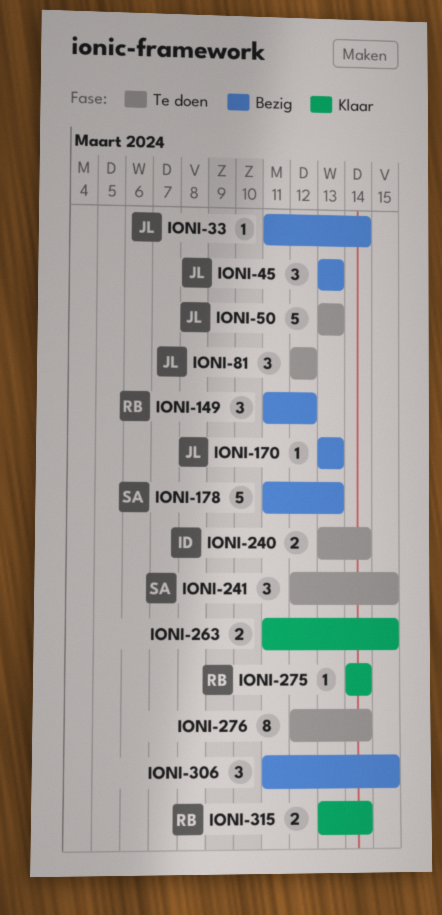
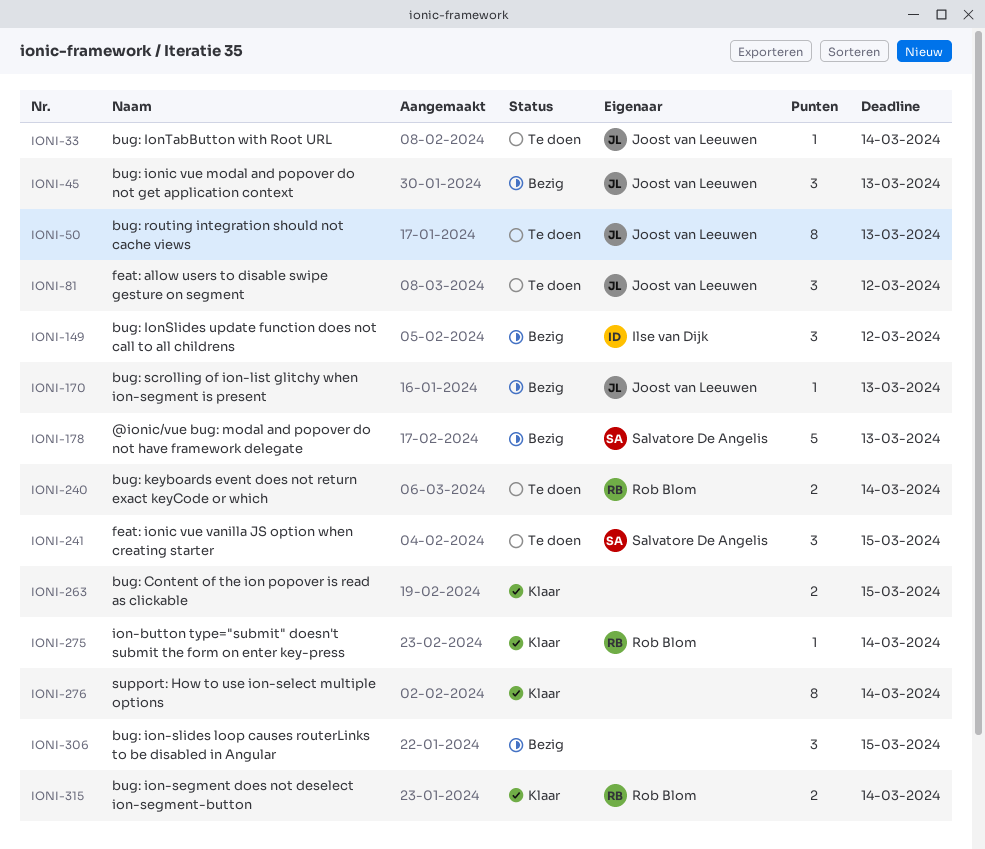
IONI-33, status: Bezig -> Te doen
IONI-50, estimate: 5 -> 8
IONI-149, owner: Rob Blom -> Ilse van Dijk
IONI-240, owner: Ilse van Dijk -> Rob Blom
IONI-276, status: Te doen -> Klaar

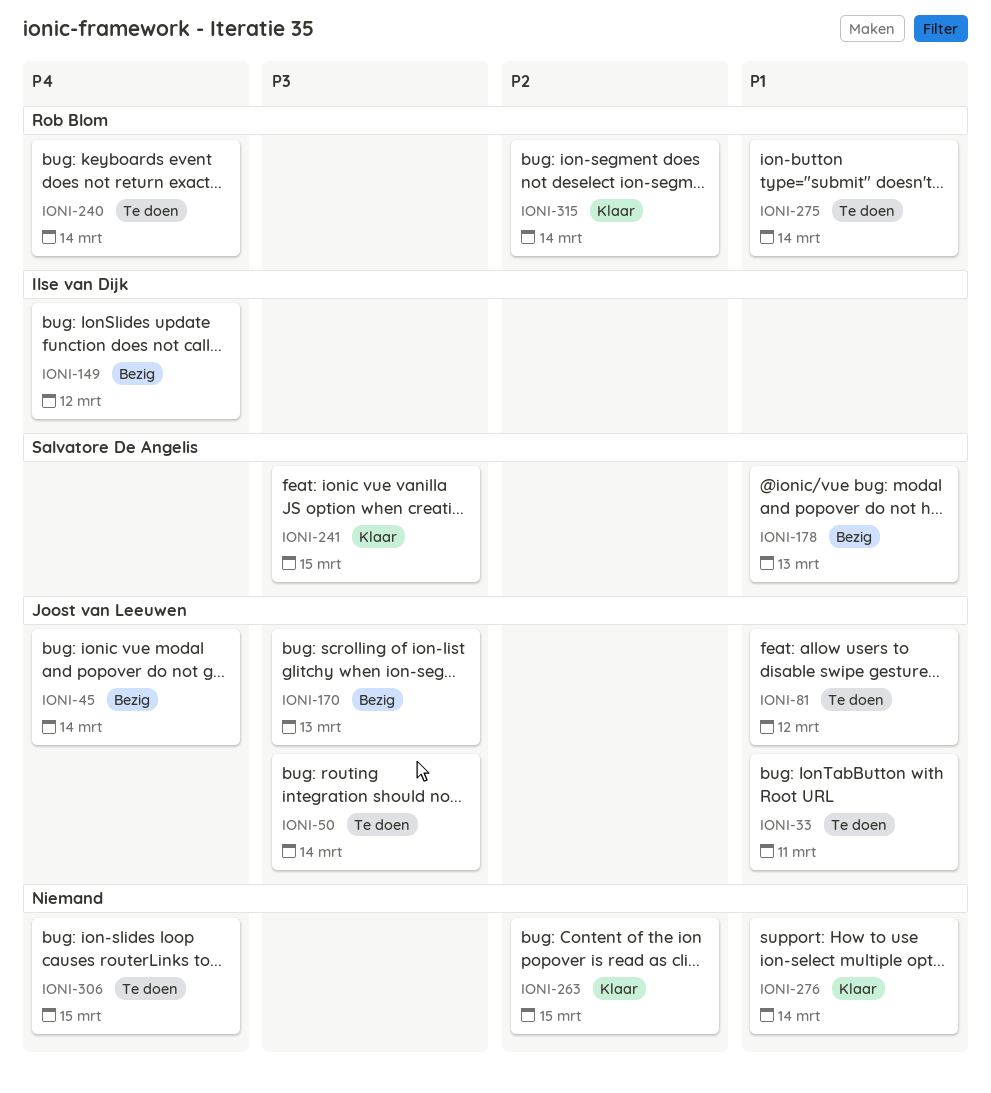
IONI-33, due: Mar 14 -> Mar 11
IONI-45, due: Mar 13 -> Mar 14
IONI-50, due: Mar 13 -> Mar 14
IONI-241, status: Te doen -> Klaar
IONI-275, status: Klaar -> Te doen
IONI-306, status: Bezig -> Te doen

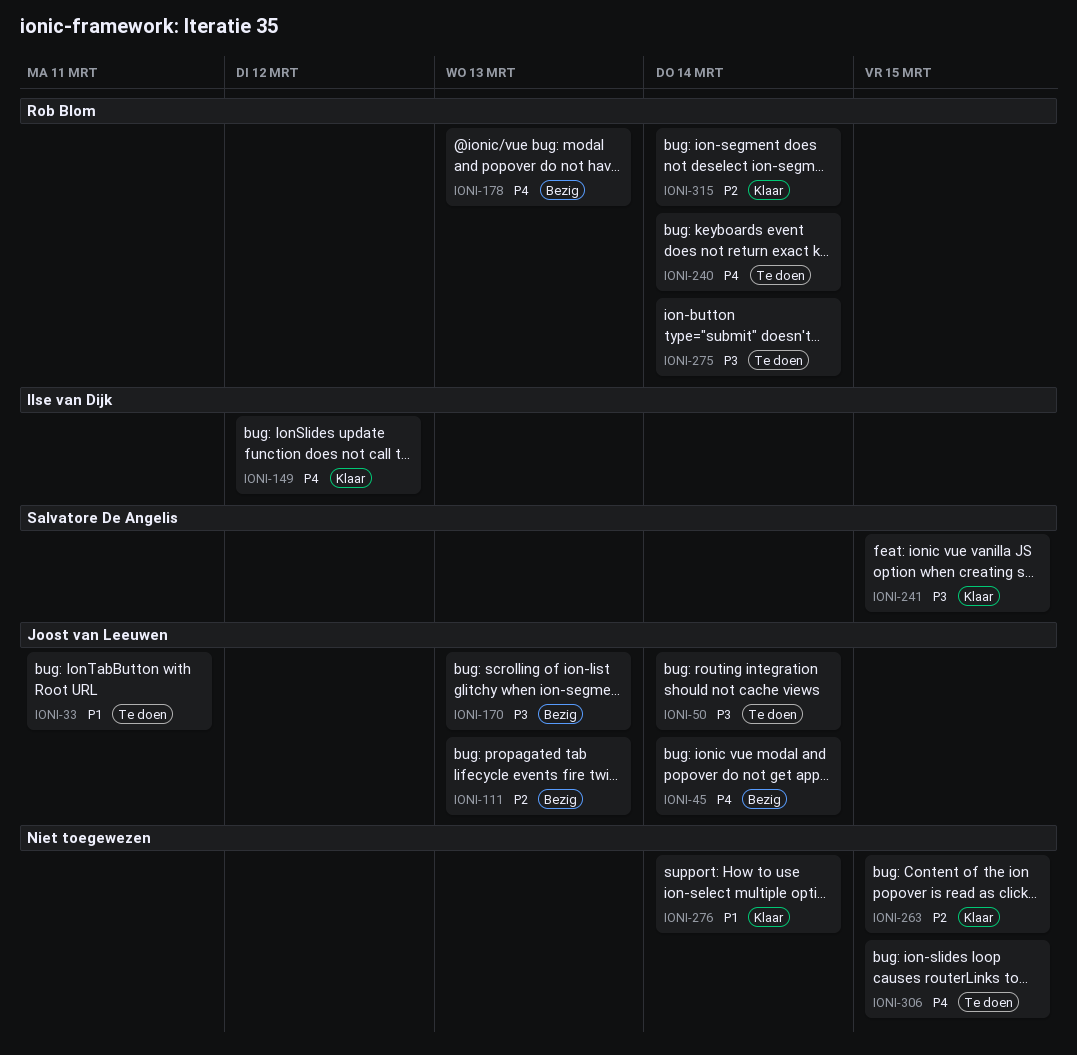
IONI-81: present -> none
IONI-111: none -> present
IONI-149, status: Bezig -> Klaar
IONI-178, owner: Salvatore De Angelis -> Rob Blom
IONI-178, priority: P1 -> P4
IONI-275, priority: P1 -> P3

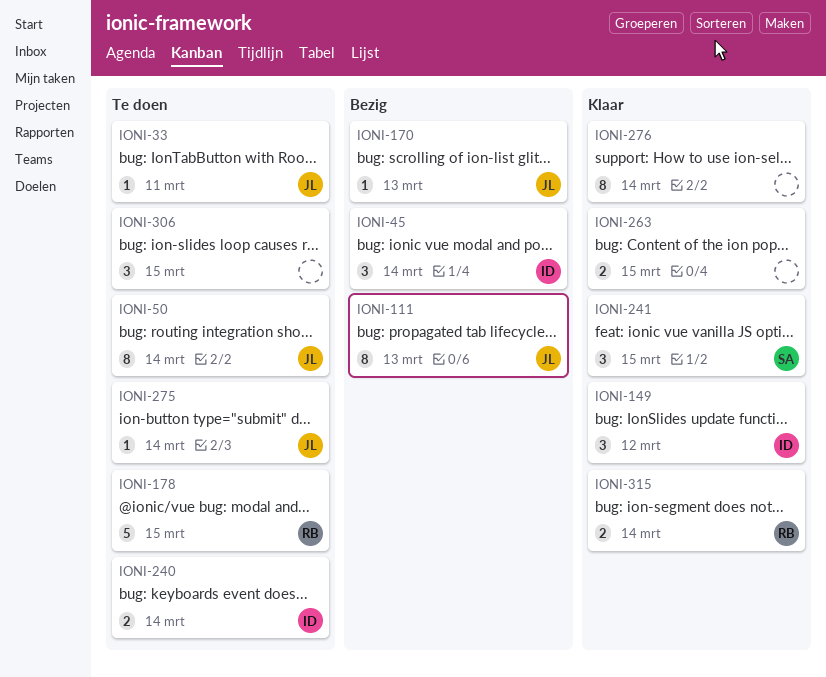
IONI-45, owner: Joost van Leeuwen -> Ilse van Dijk
IONI-178, status: Bezig -> Te doen
IONI-178, due: Mar 13 -> Mar 15
IONI-240, owner: Rob Blom -> Ilse van Dijk
IONI-275, owner: Rob Blom -> Joost van Leeuwen

